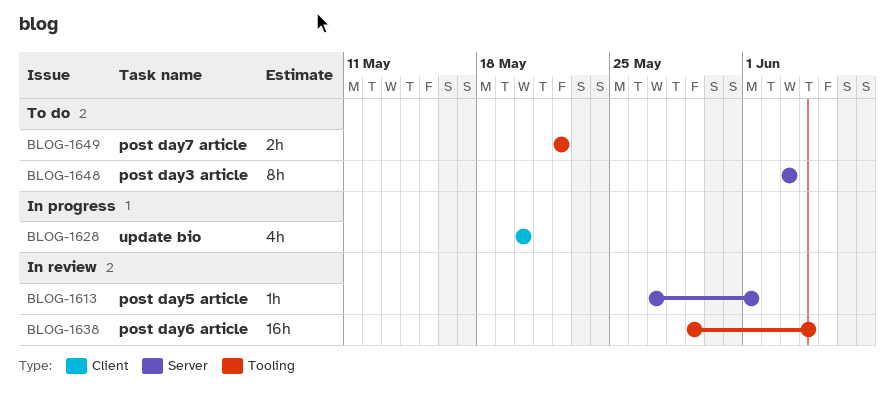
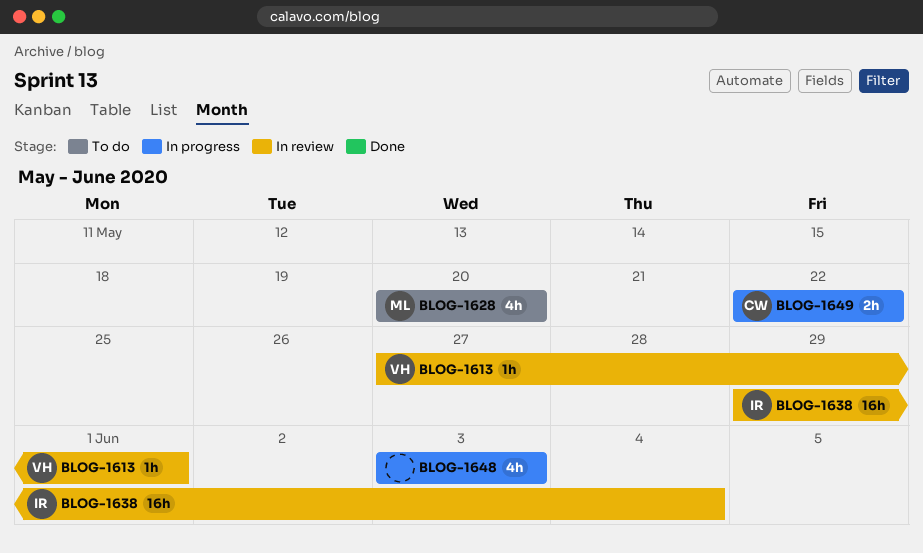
BLOG-1628, status: In progress -> To do
BLOG-1648, status: To do -> In progress
BLOG-1648, estimate: 8h -> 4h
BLOG-1649, status: To do -> In progress

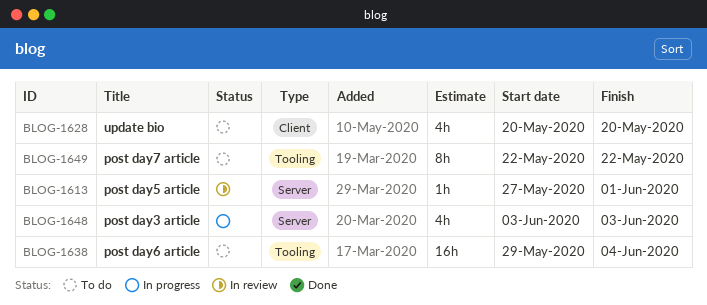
BLOG-1638, status: In review -> To do
BLOG-1649, status: In progress -> To do
BLOG-1649, estimate: 2h -> 8h

